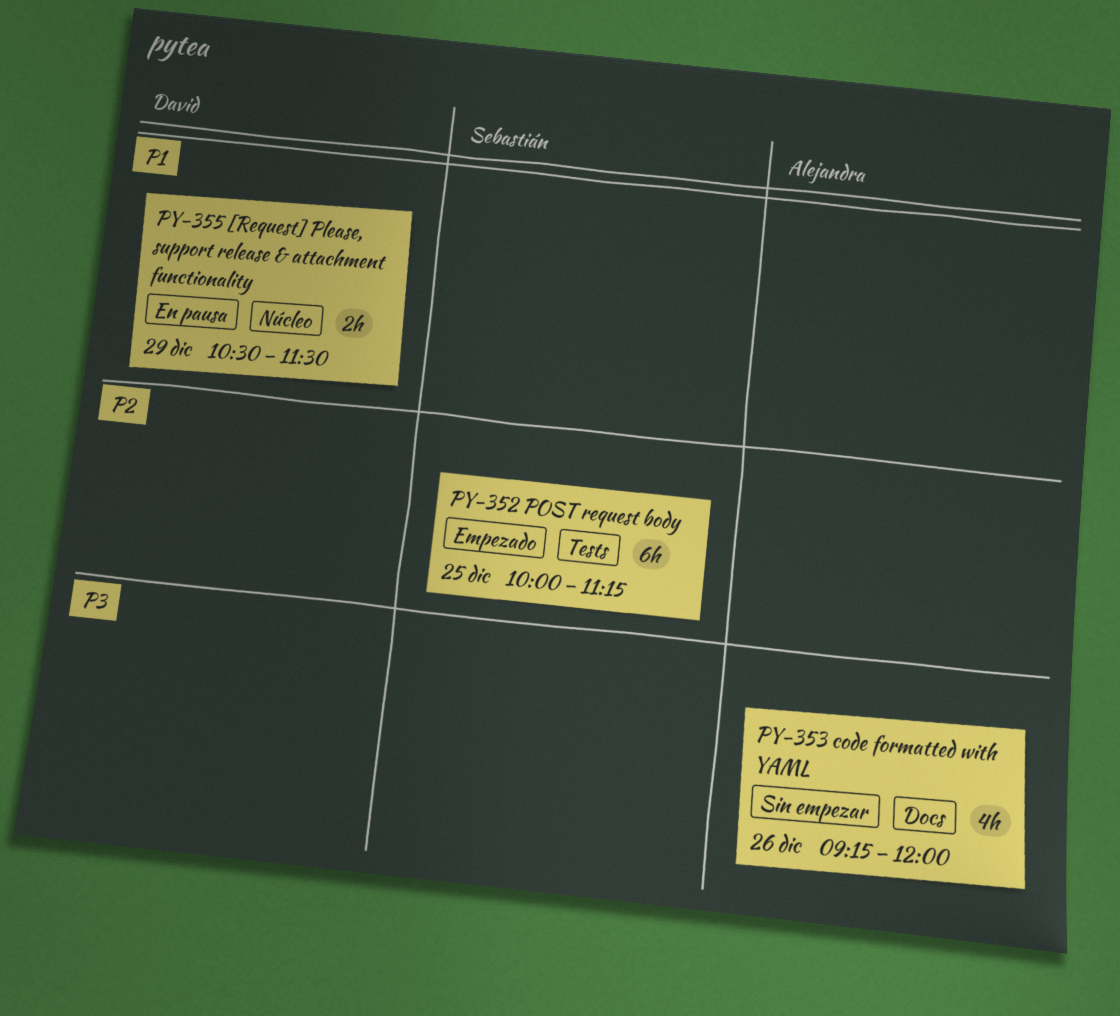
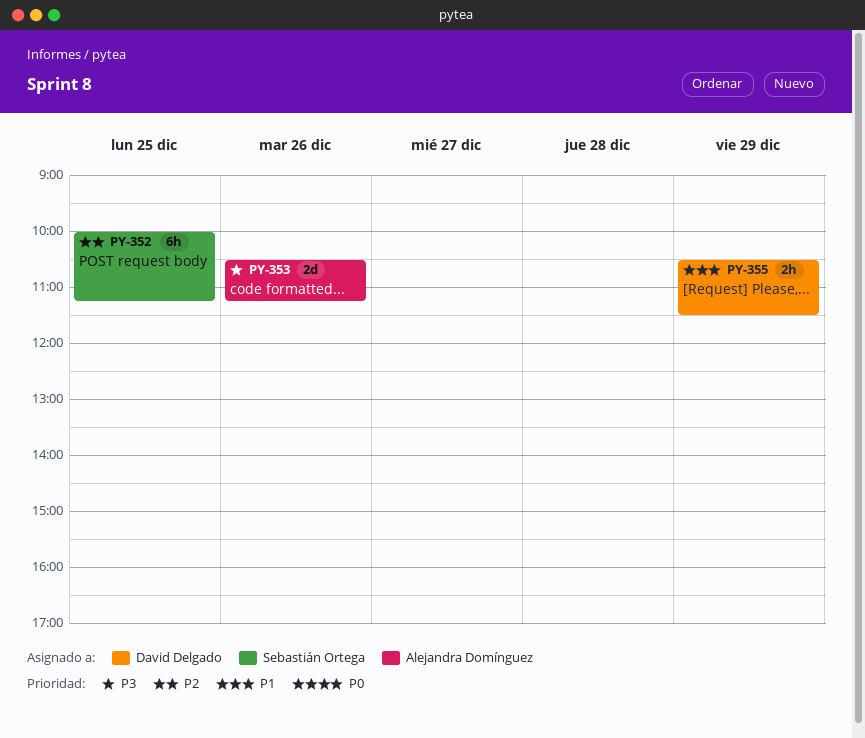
PY-353, estimate: 4h -> 2d
PY-353, begins: 09:15 -> 10:30
PY-353, ends: 12:00 -> 11:15

